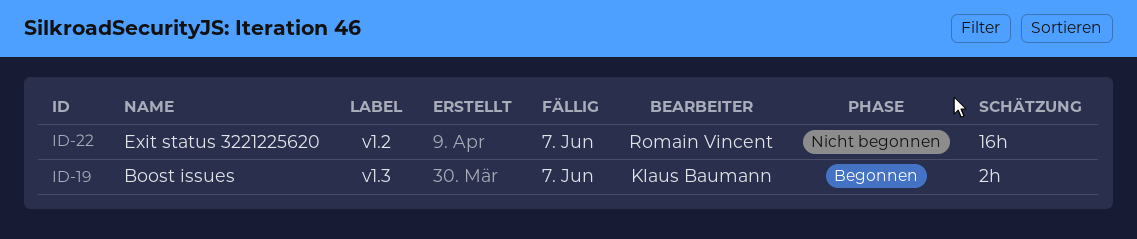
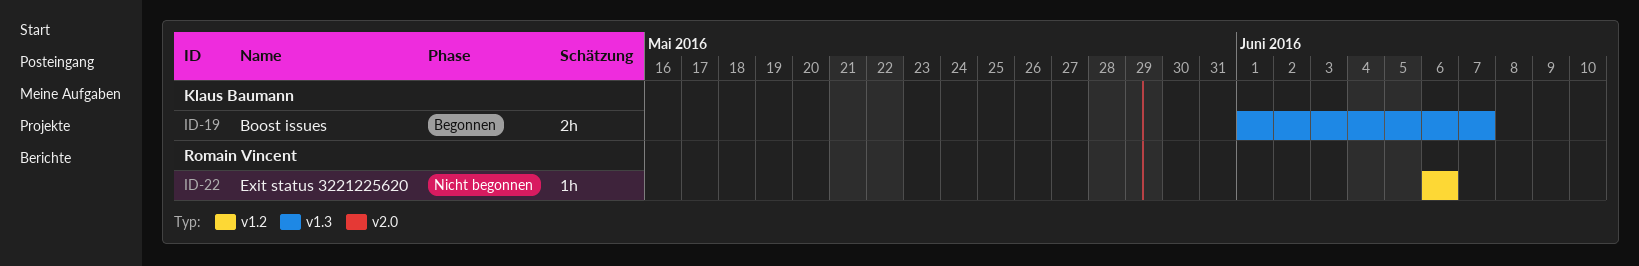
ID-22, estimate: 16h -> 1h
ID-22, due: Jun 7 -> Jun 6

